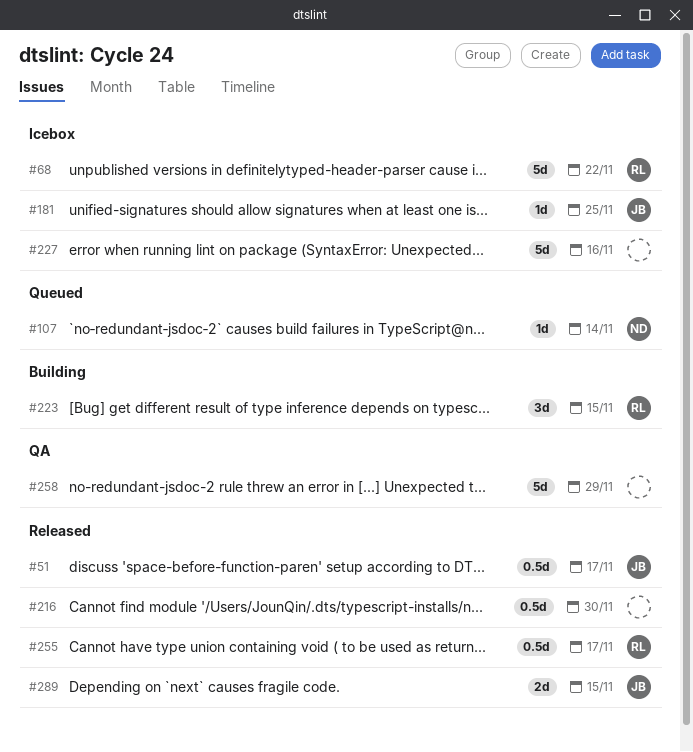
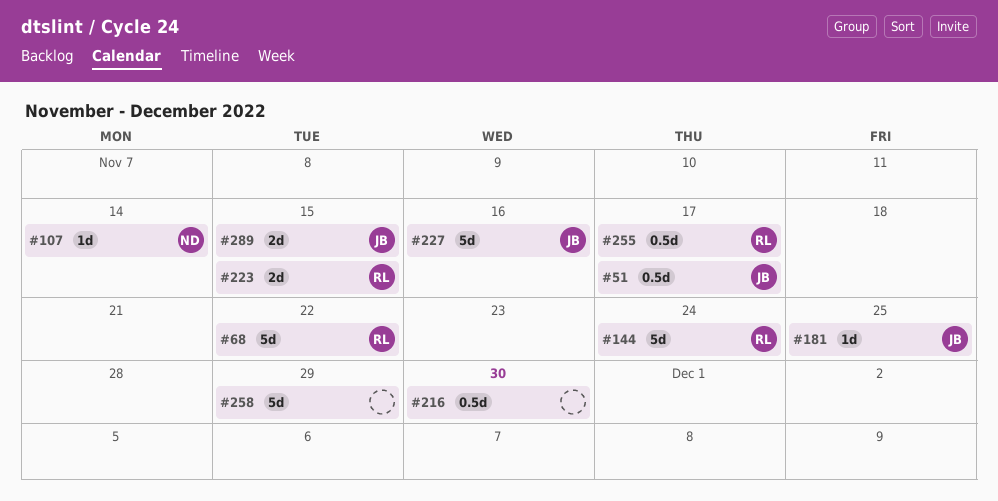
#144: none -> present
#223, estimate: 3d -> 2d
#227, owner: none -> JB

